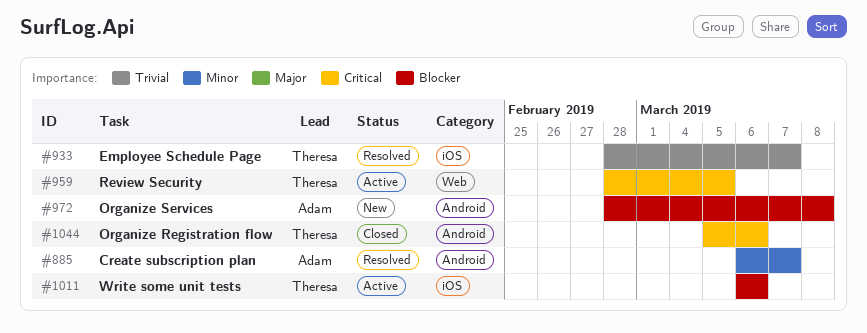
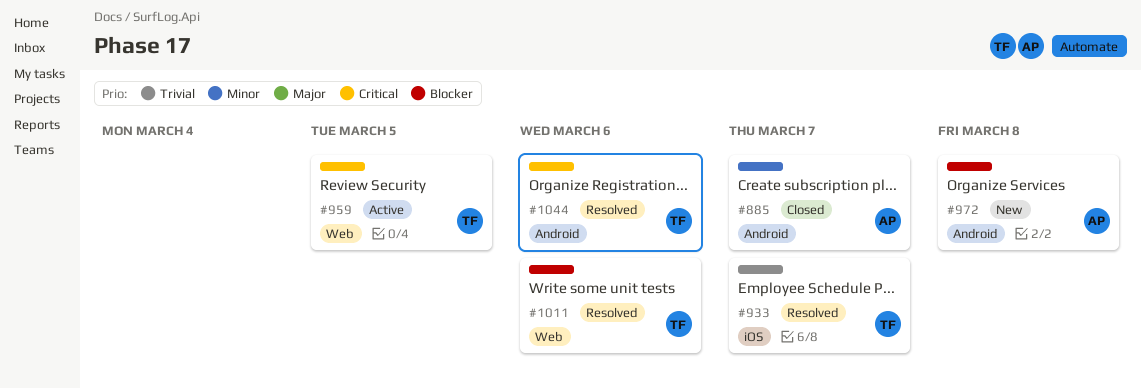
#885, status: Resolved -> Closed
#1011, status: Active -> Resolved
#1011, label: iOS -> Web
#1044, status: Closed -> Resolved

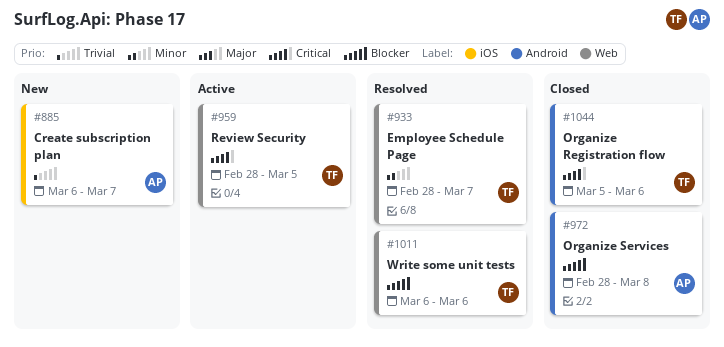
#885, status: Closed -> New
#885, priority: Minor -> Trivial
#885, label: Android -> iOS
#933, priority: Trivial -> Minor
#933, label: iOS -> Web
#972, status: New -> Closed
#1044, status: Resolved -> Closed

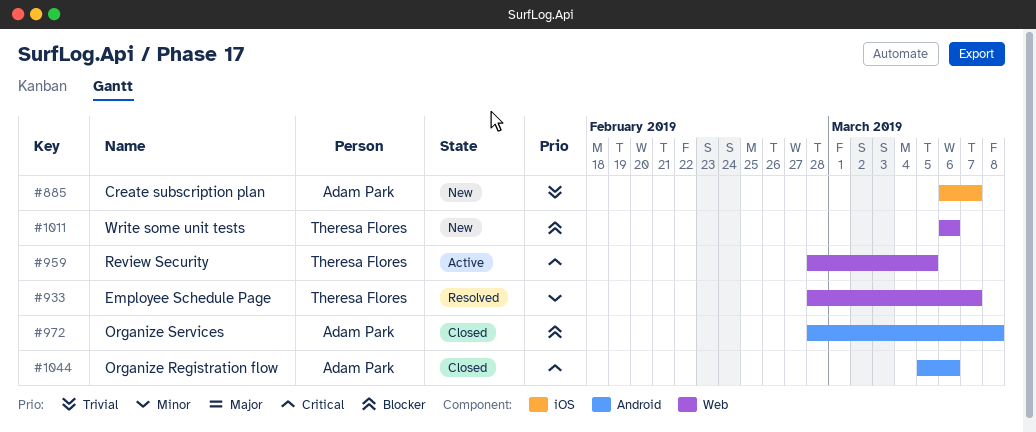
#1011, status: Resolved -> New
#1044, owner: Theresa Flores -> Adam Park

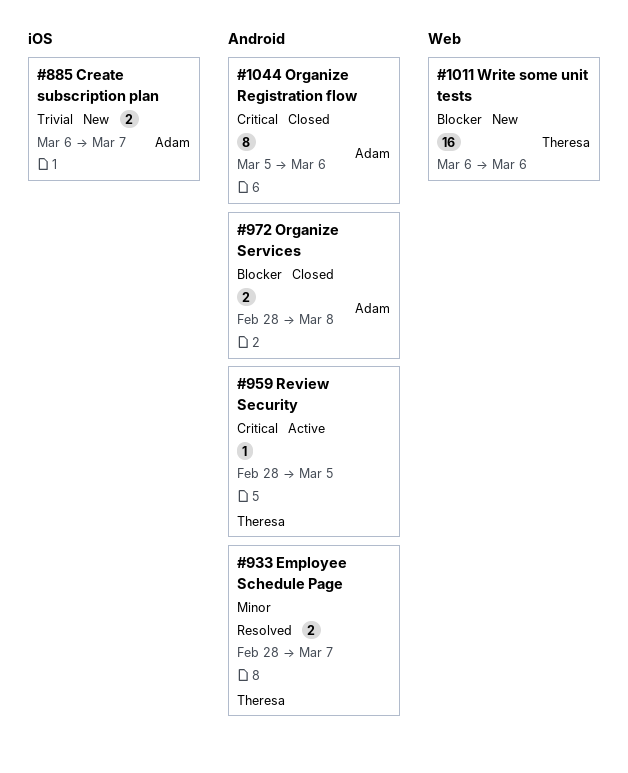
#933, label: Web -> Android
#959, label: Web -> Android

